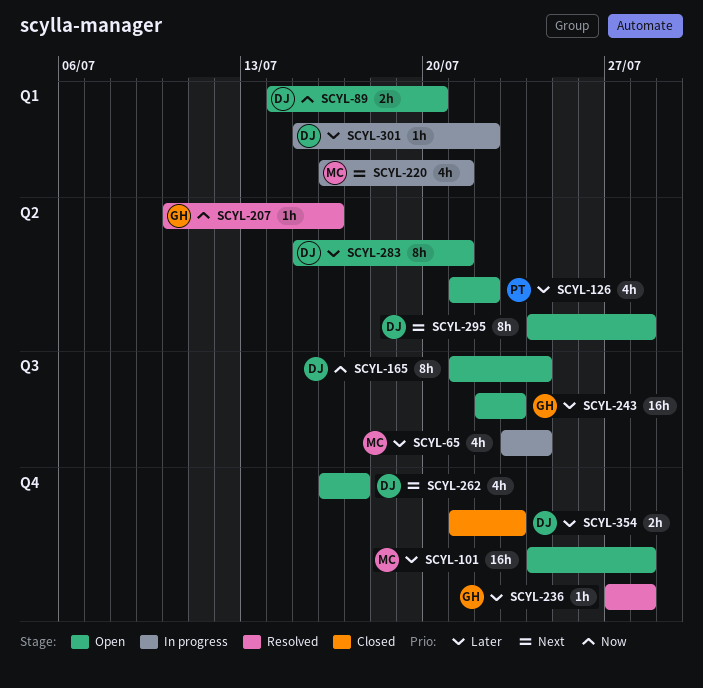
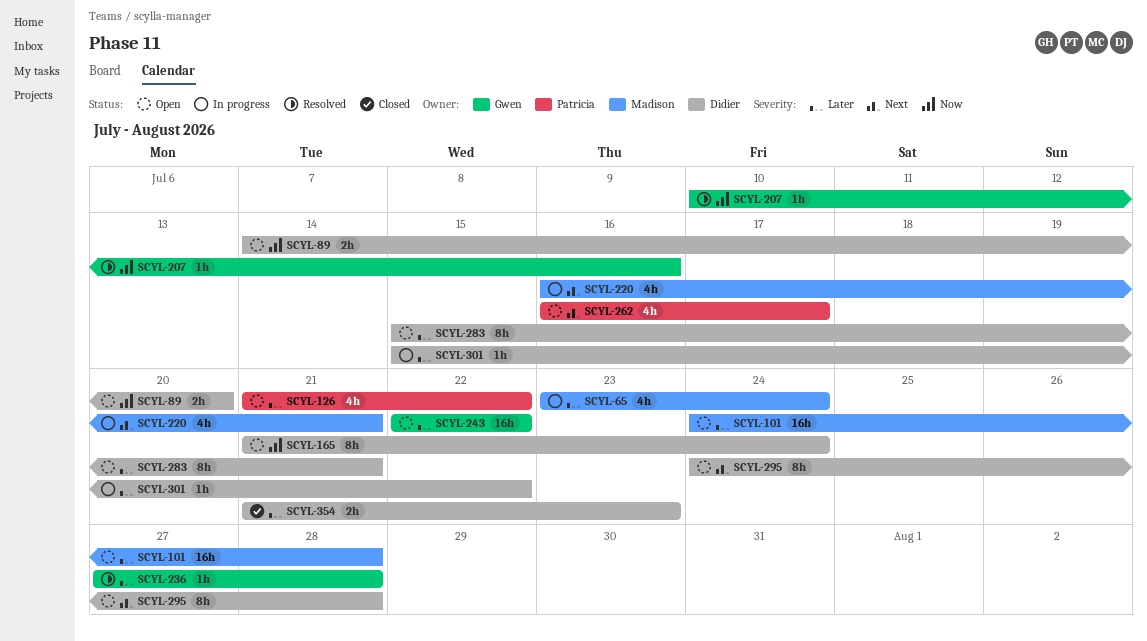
SCYL-243, due: Jul 23 -> Jul 22
SCYL-262, owner: Didier -> Patricia

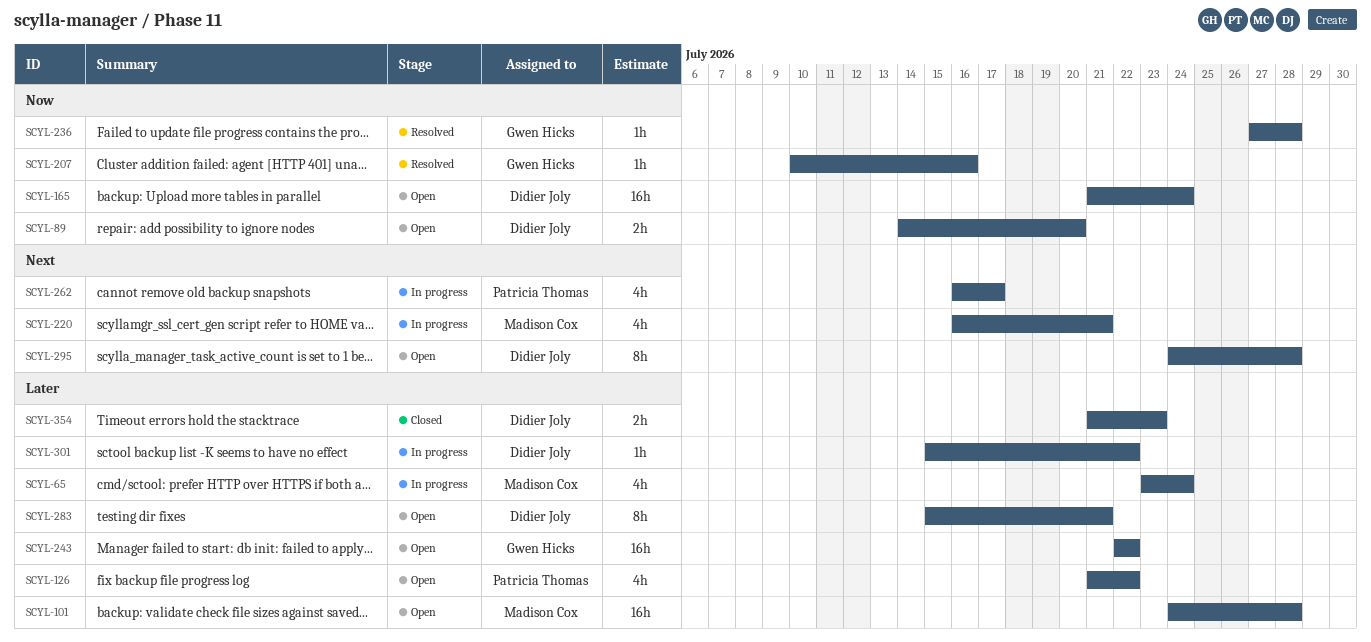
SCYL-165, estimate: 8h -> 16h
SCYL-236, priority: Later -> Now
SCYL-262, status: Open -> In progress

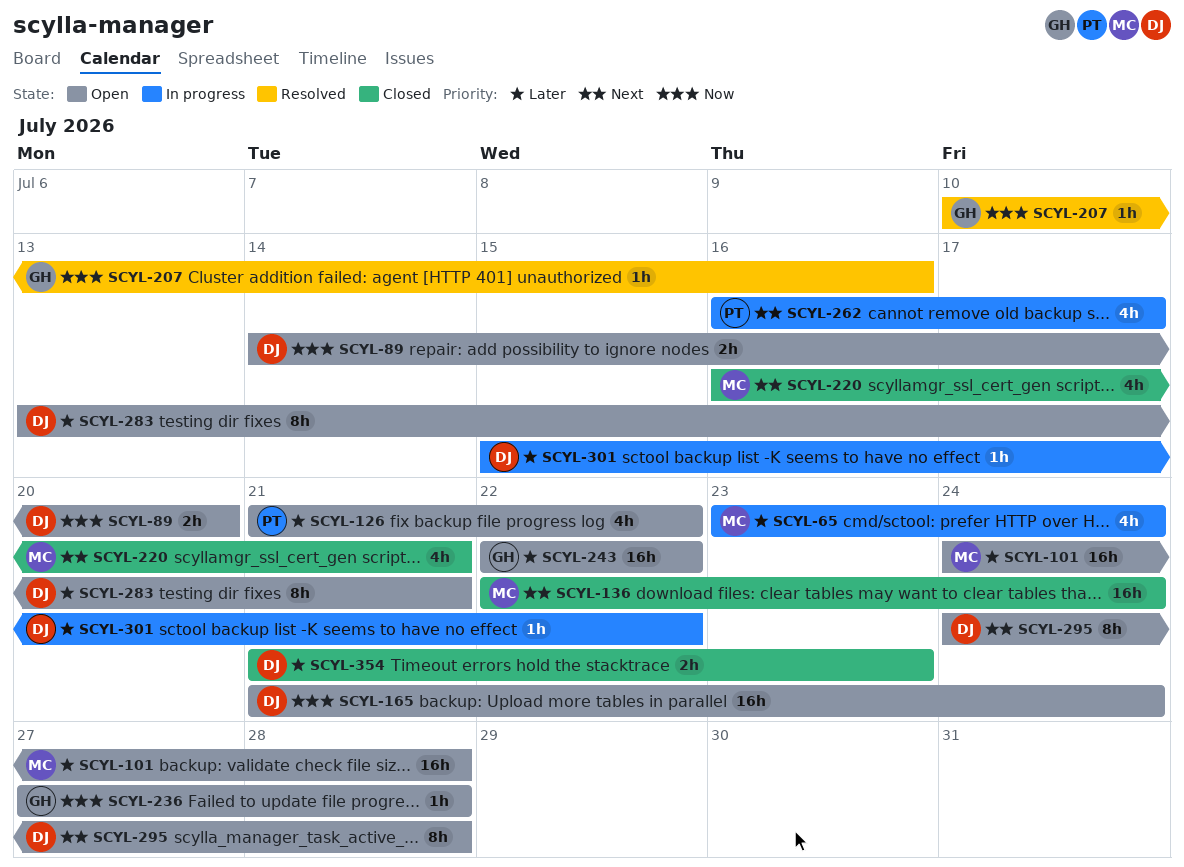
SCYL-136: none -> present
SCYL-220, status: In progress -> Closed
SCYL-236, status: Resolved -> Open
SCYL-283, start: Jul 15 -> Jul 13

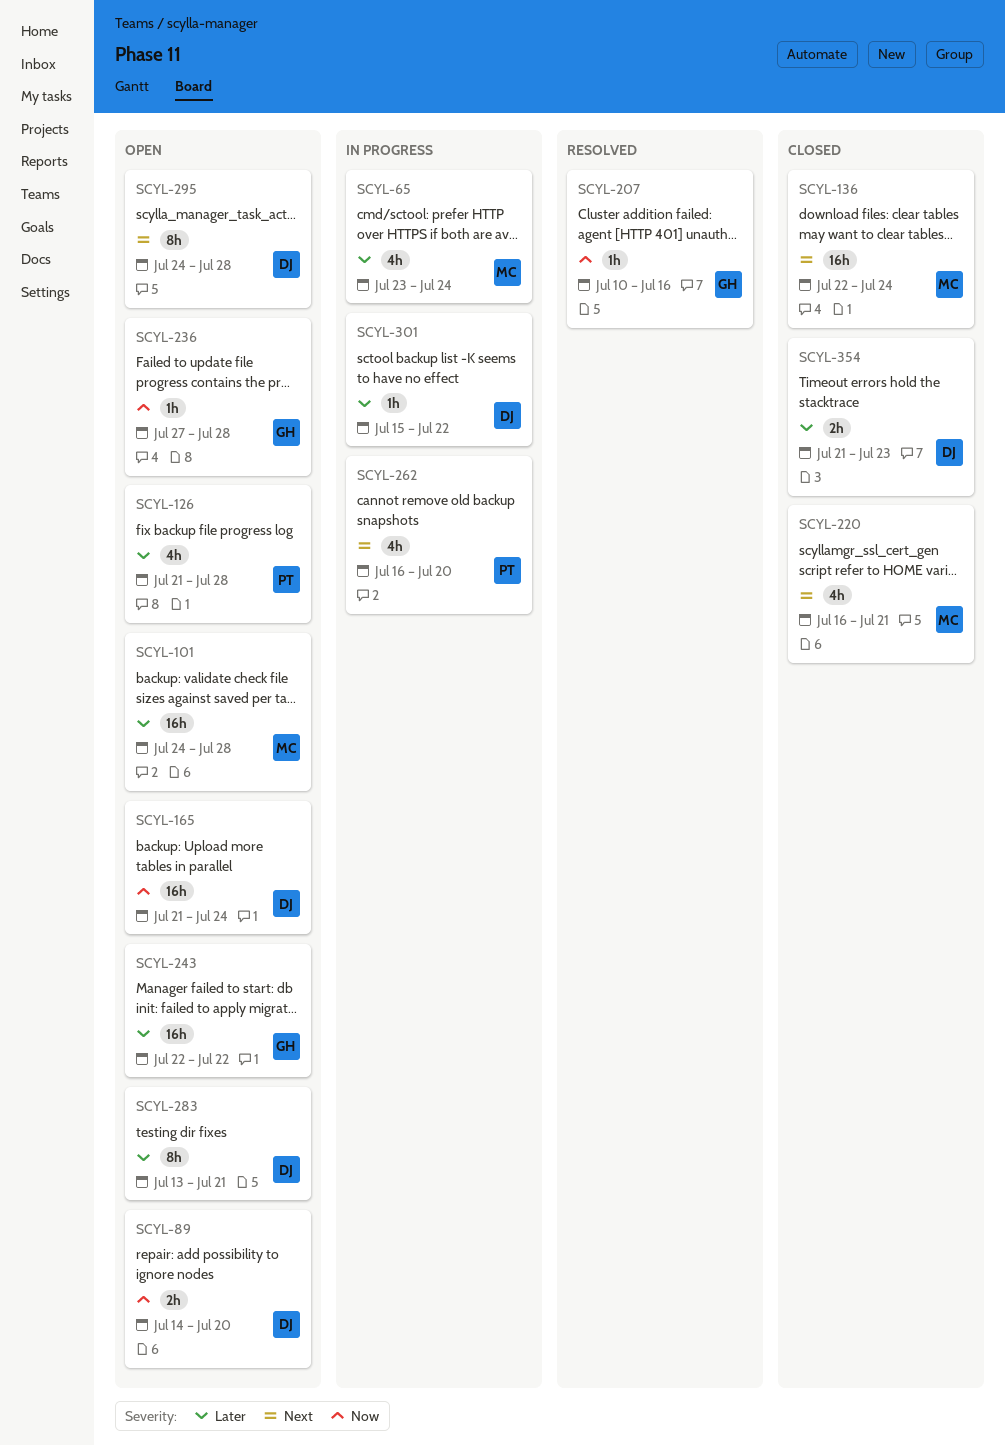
SCYL-126, due: Jul 22 -> Jul 28
SCYL-262, due: Jul 17 -> Jul 20

